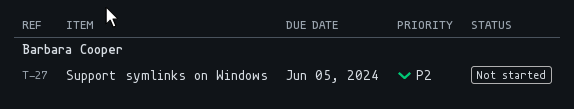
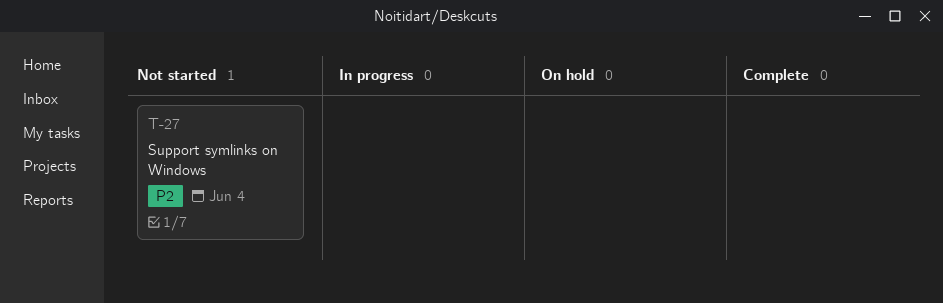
T-27, due: Jun 5 -> Jun 4

